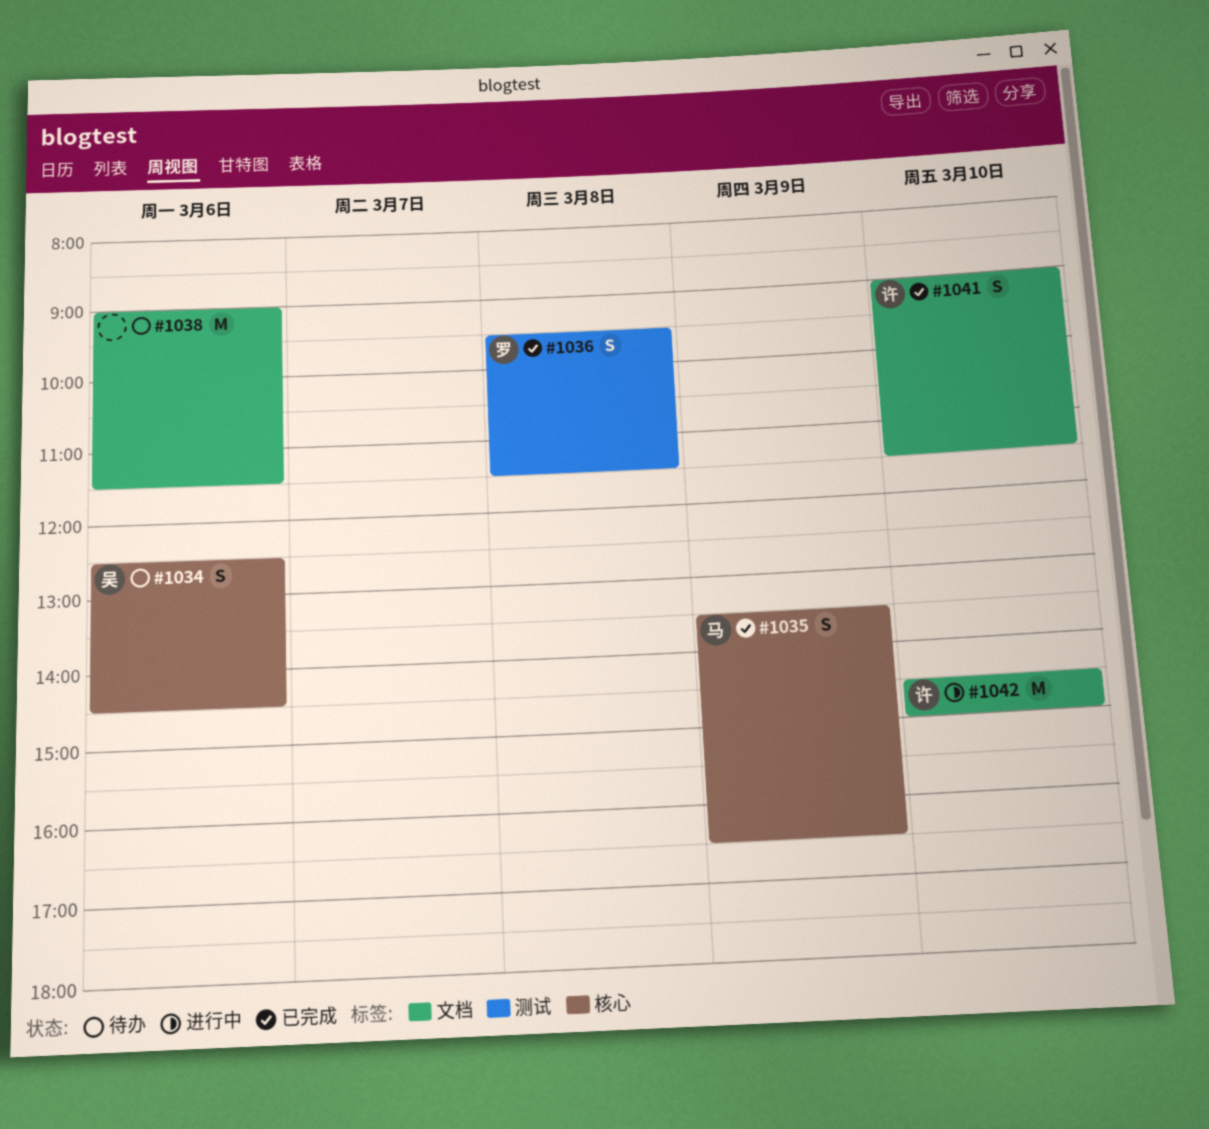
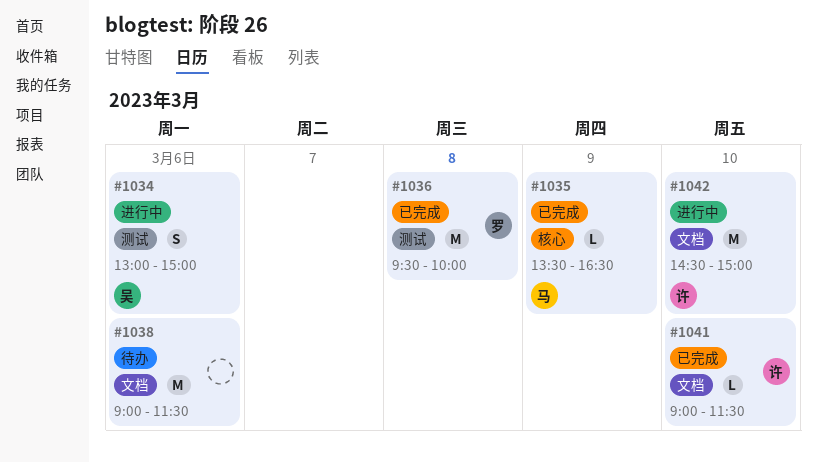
#1034, status: 待办 -> 进行中
#1034, label: 核心 -> 测试
#1034, begins: 12:30 -> 13:00
#1034, ends: 14:30 -> 15:00
#1035, estimate: S -> L
#1036, estimate: S -> M
#1036, ends: 11:30 -> 10:00
#1041, estimate: S -> L

